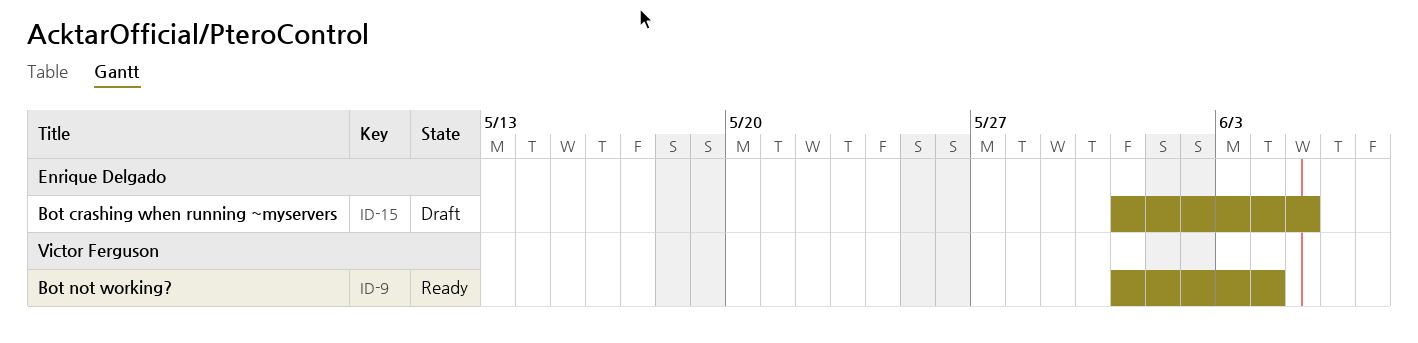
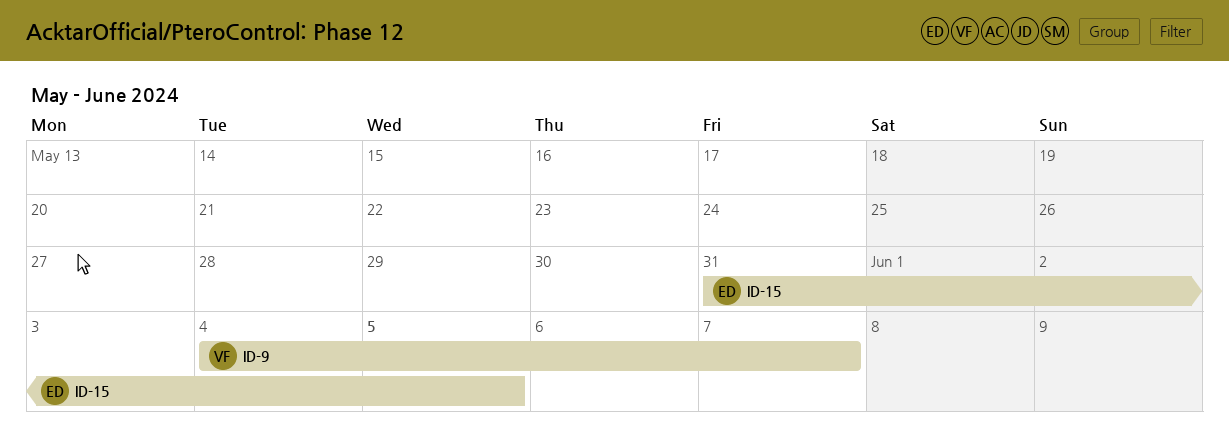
ID-9, start: May 31 -> Jun 4
ID-9, due: Jun 4 -> Jun 7

